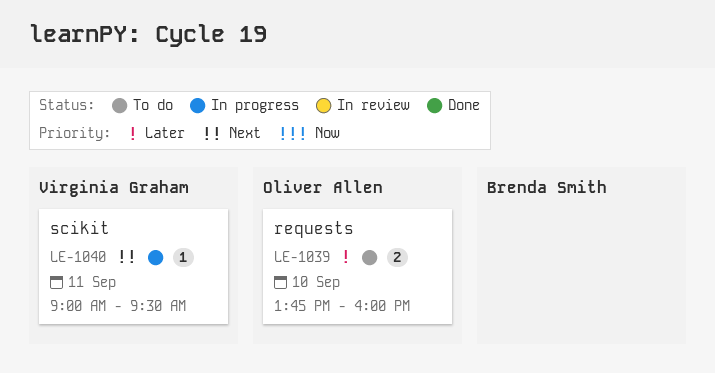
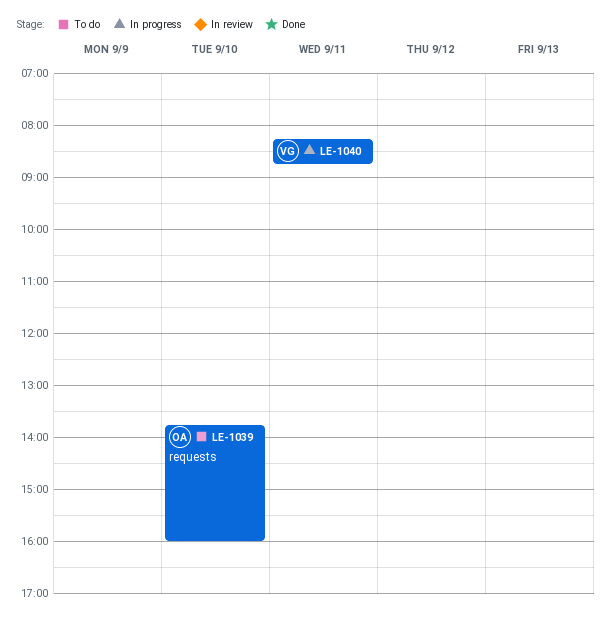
LE-1040, begins: 09:00 -> 08:15
LE-1040, ends: 09:30 -> 08:45

